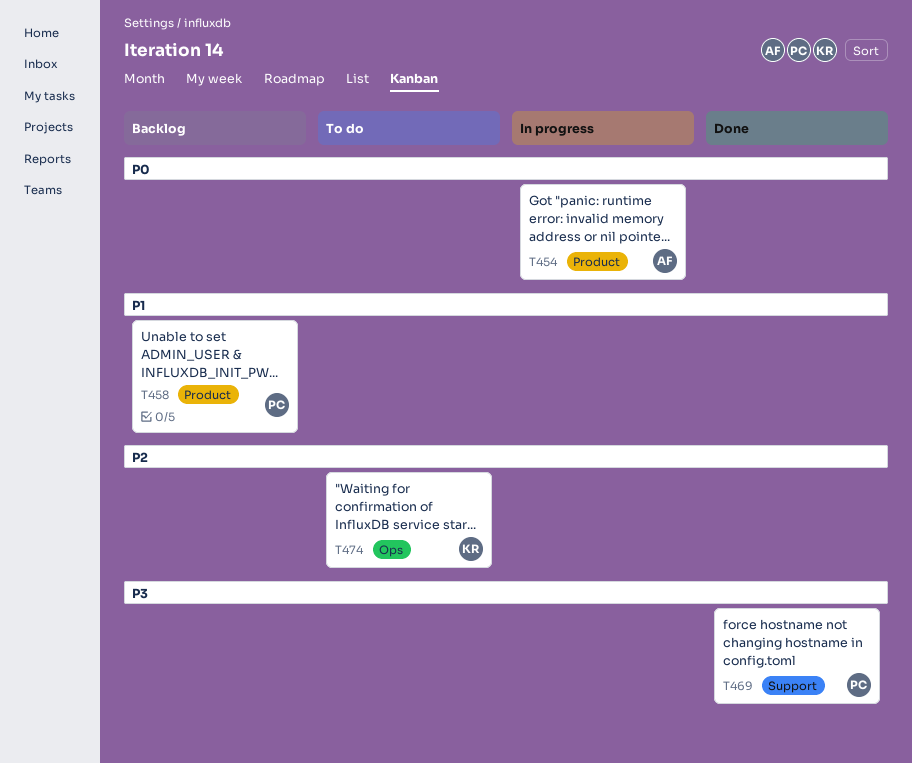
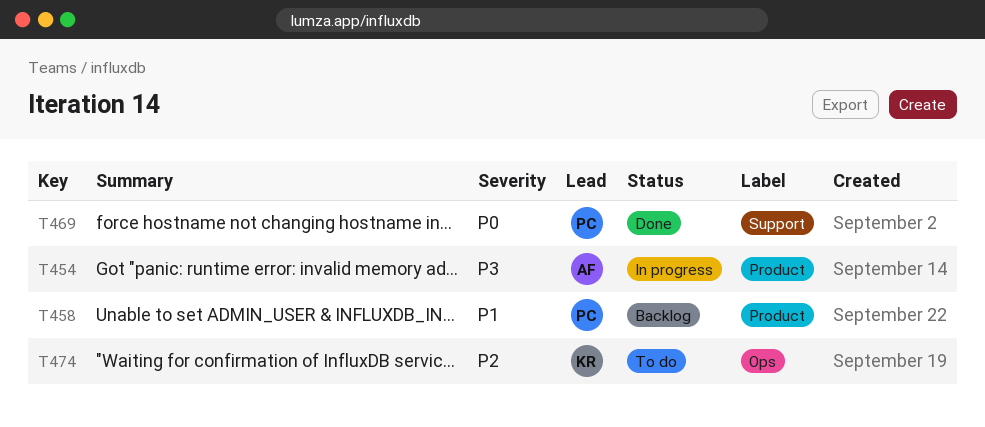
T454, priority: P0 -> P3
T469, priority: P3 -> P0

